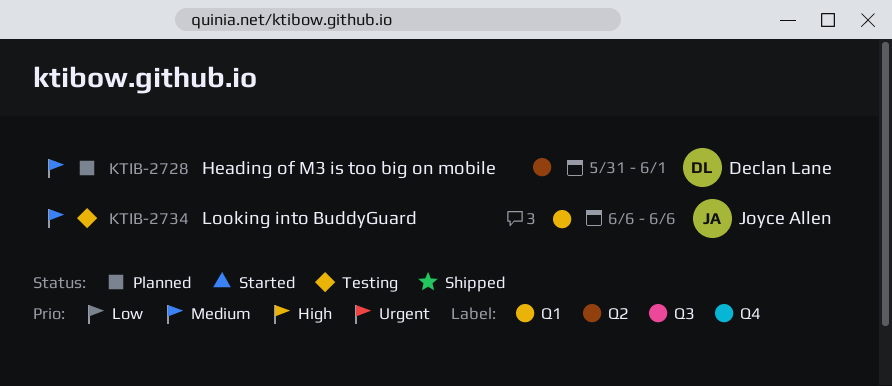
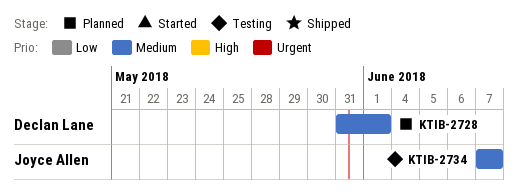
KTIB-2734, start: Jun 6 -> Jun 7
KTIB-2734, due: Jun 6 -> Jun 7

